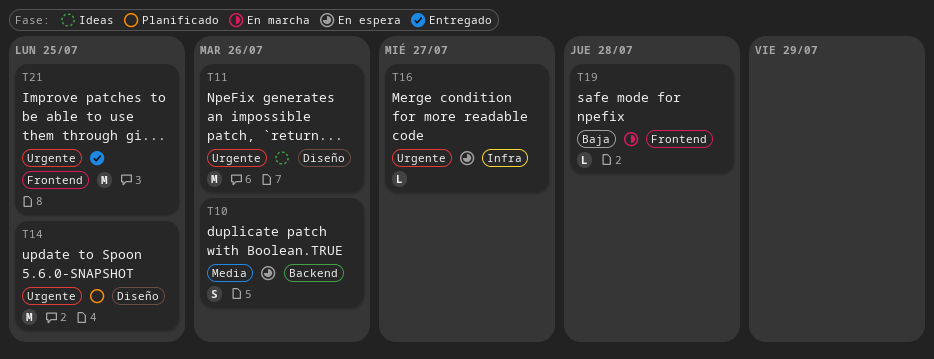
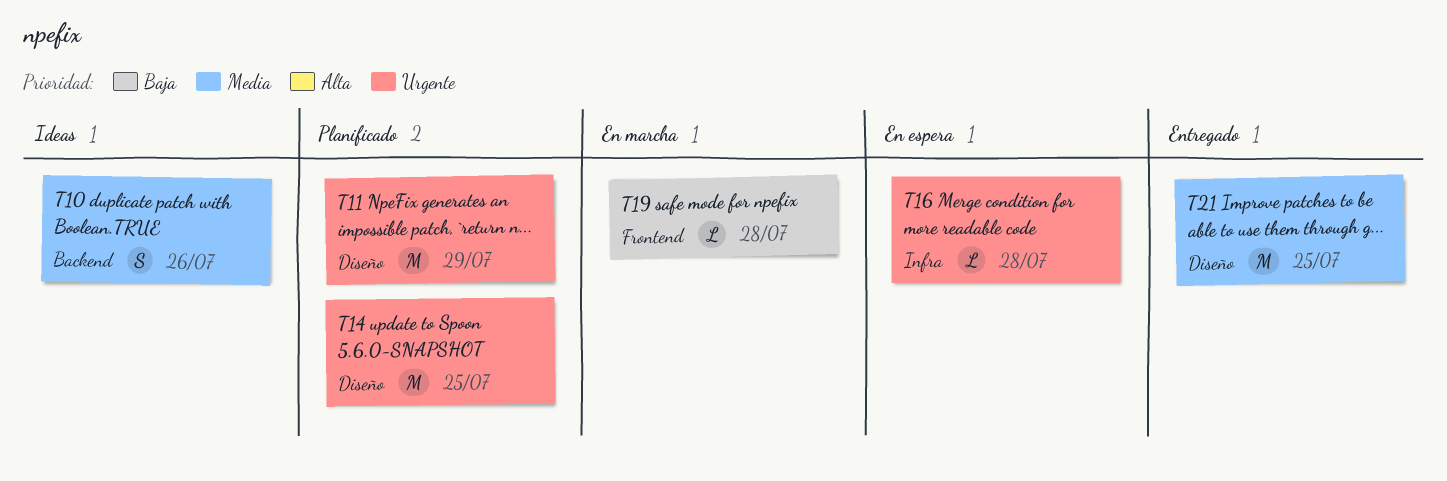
T10, status: En espera -> Ideas
T11, status: Ideas -> Planificado
T11, due: Jul 26 -> Jul 29
T16, due: Jul 27 -> Jul 28
T21, priority: Urgente -> Media
T21, label: Frontend -> Diseño

